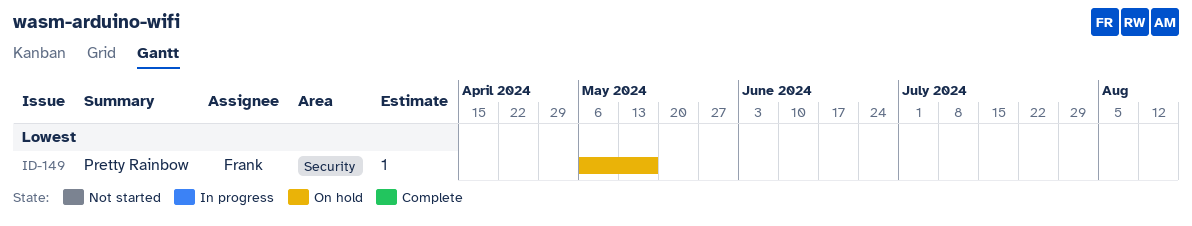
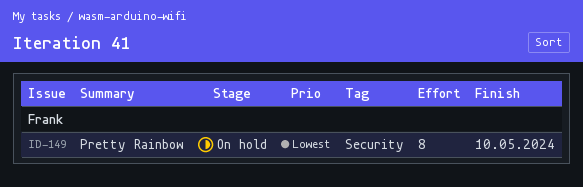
ID-149, estimate: 1 -> 8
ID-149, due: May 17 -> May 10

